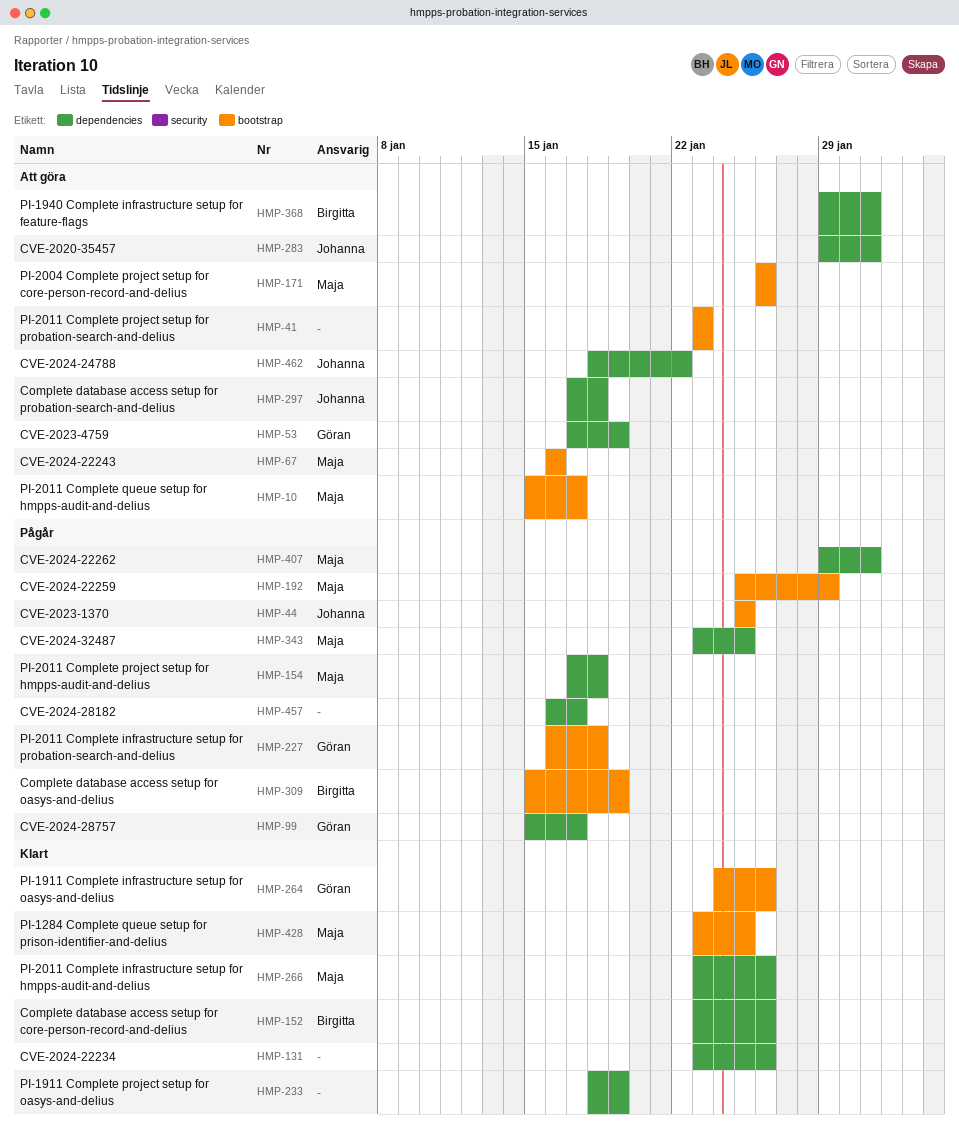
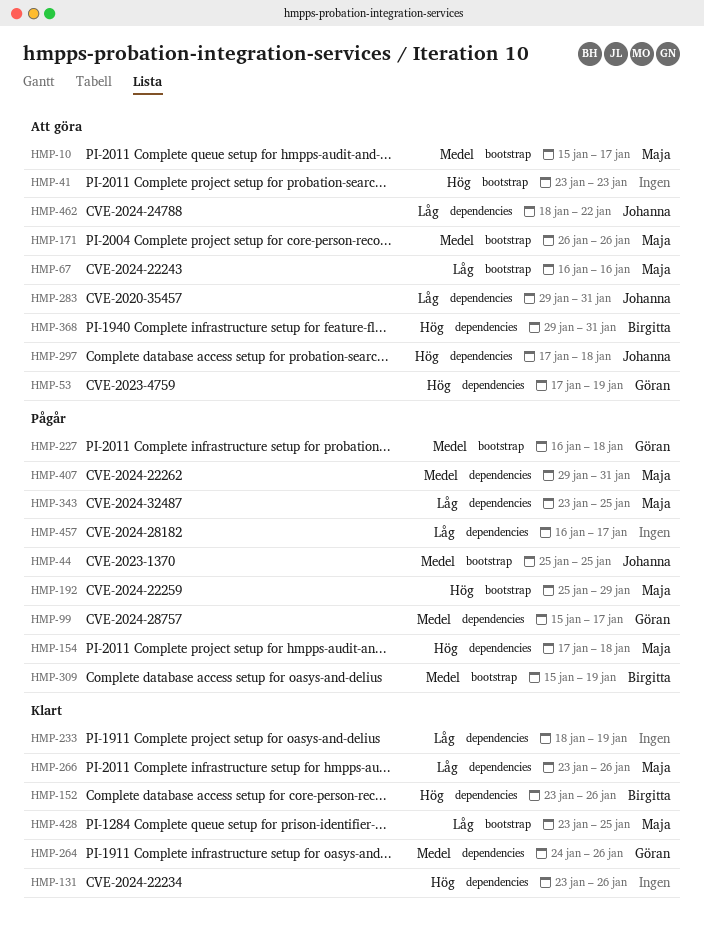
HMP-264, label: bootstrap -> dependencies

